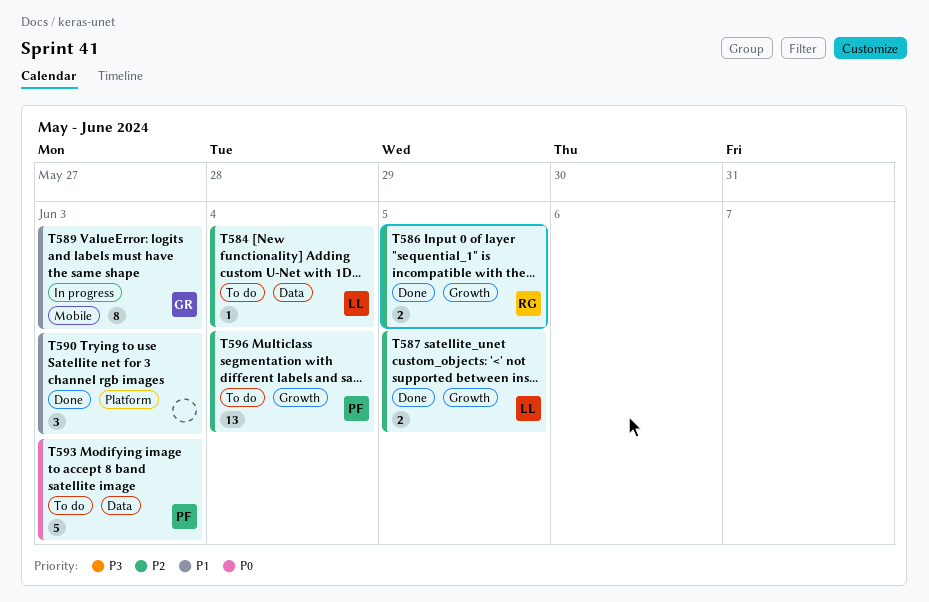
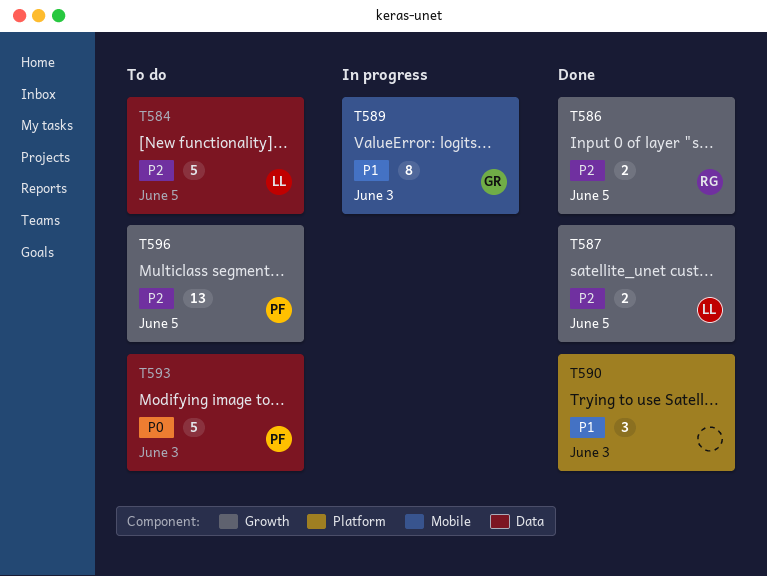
T584, estimate: 1 -> 5
T584, due: Jun 4 -> Jun 5
T596, due: Jun 4 -> Jun 5

